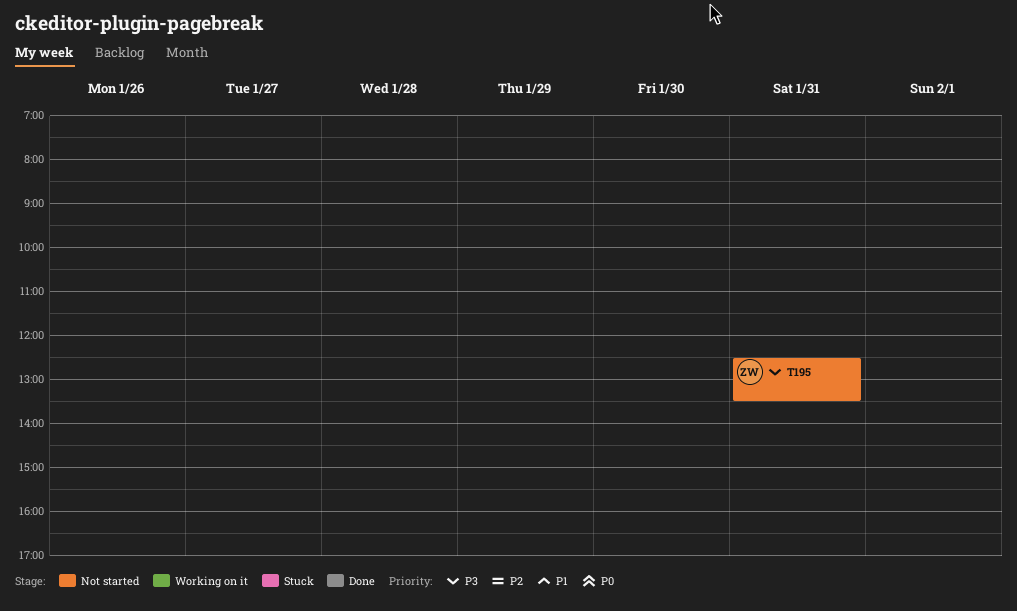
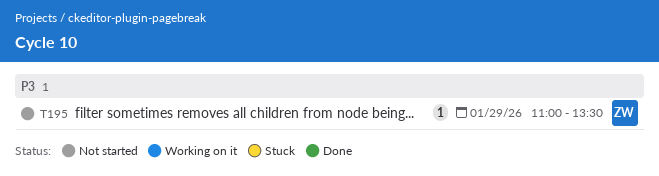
T195, day: Jan 31 -> Jan 29
T195, begins: 12:30 -> 11:00

